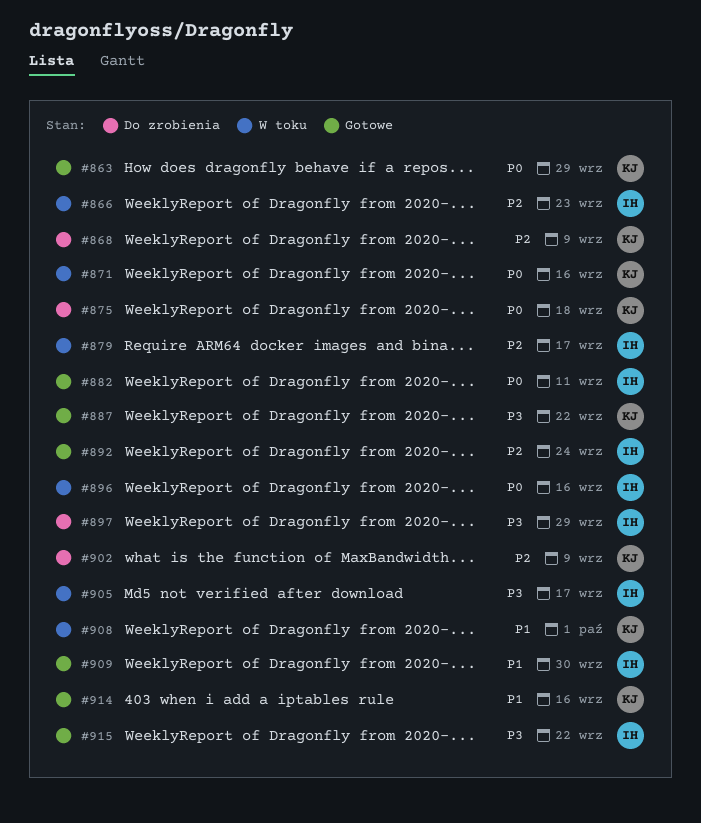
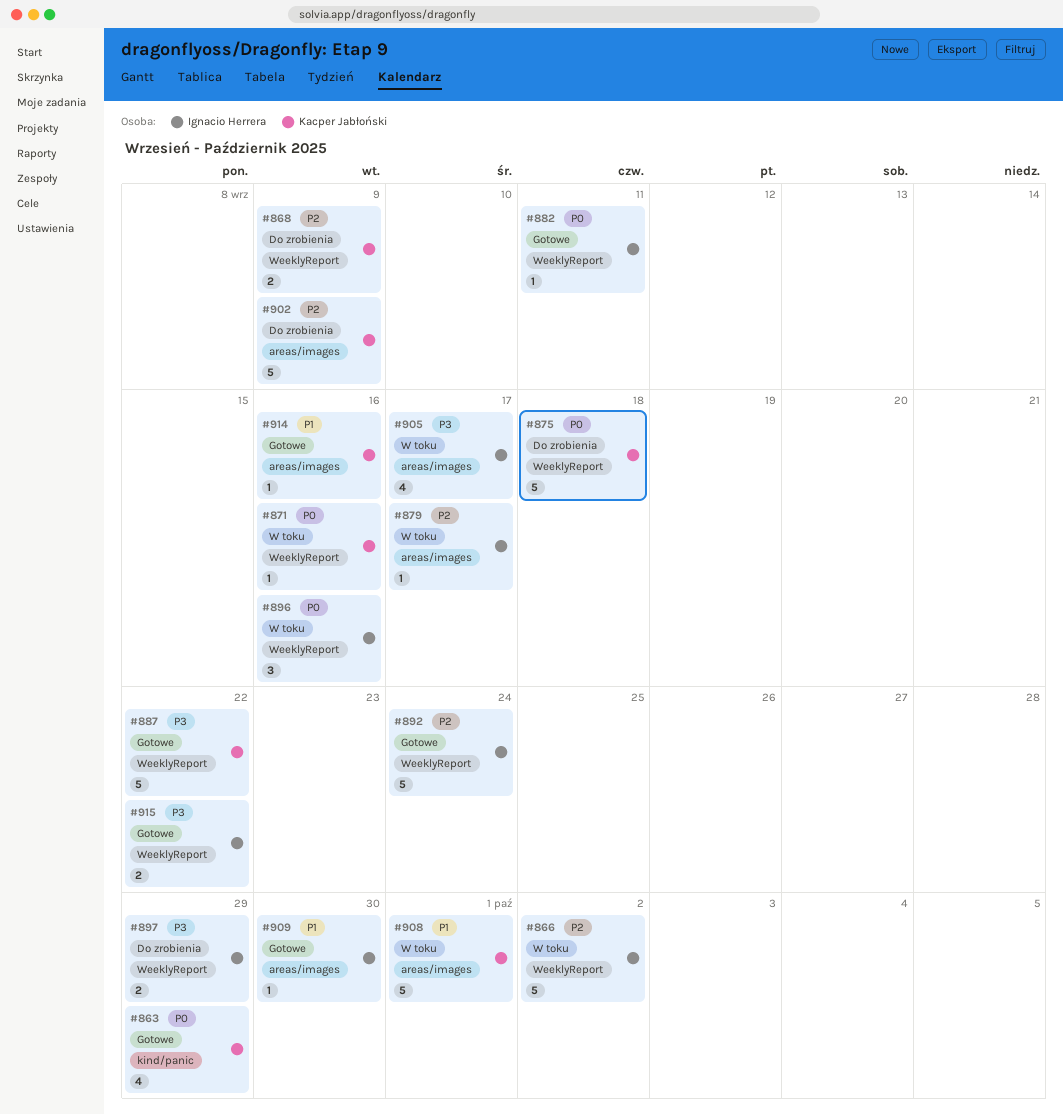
#866, due: Sep 23 -> Oct 2

